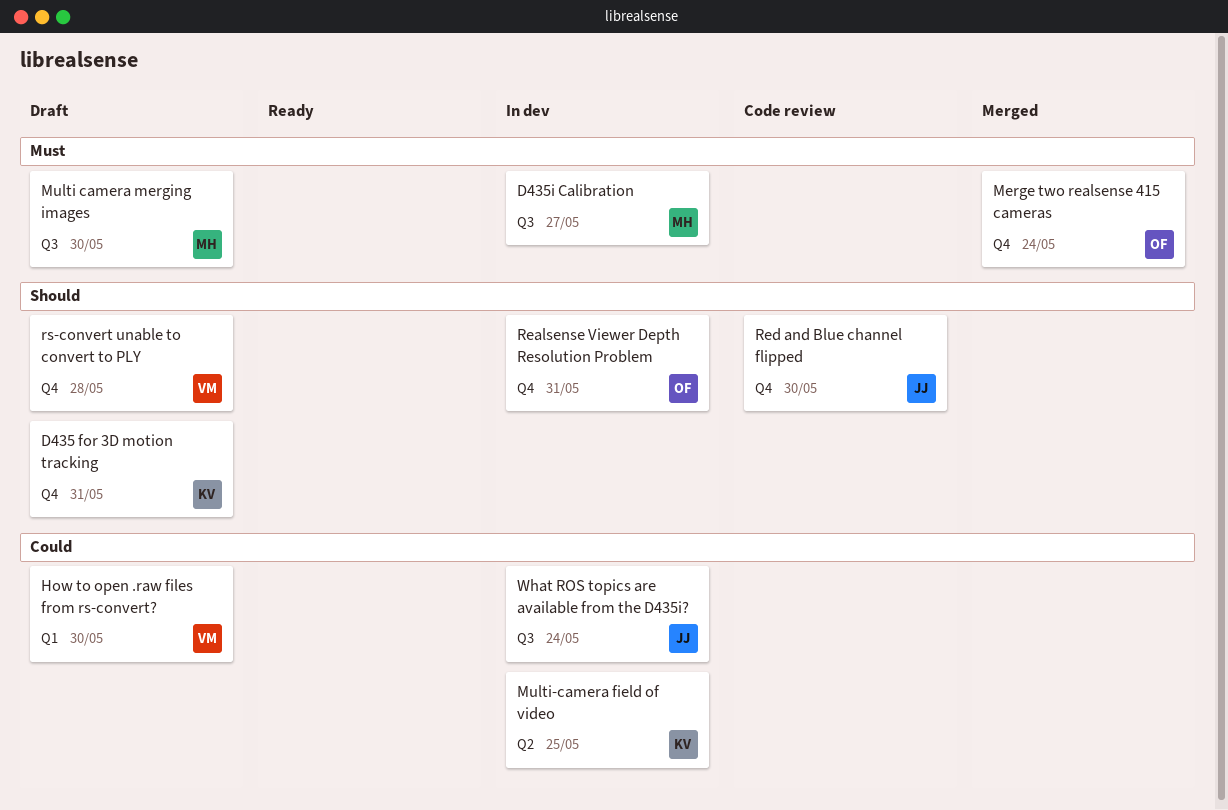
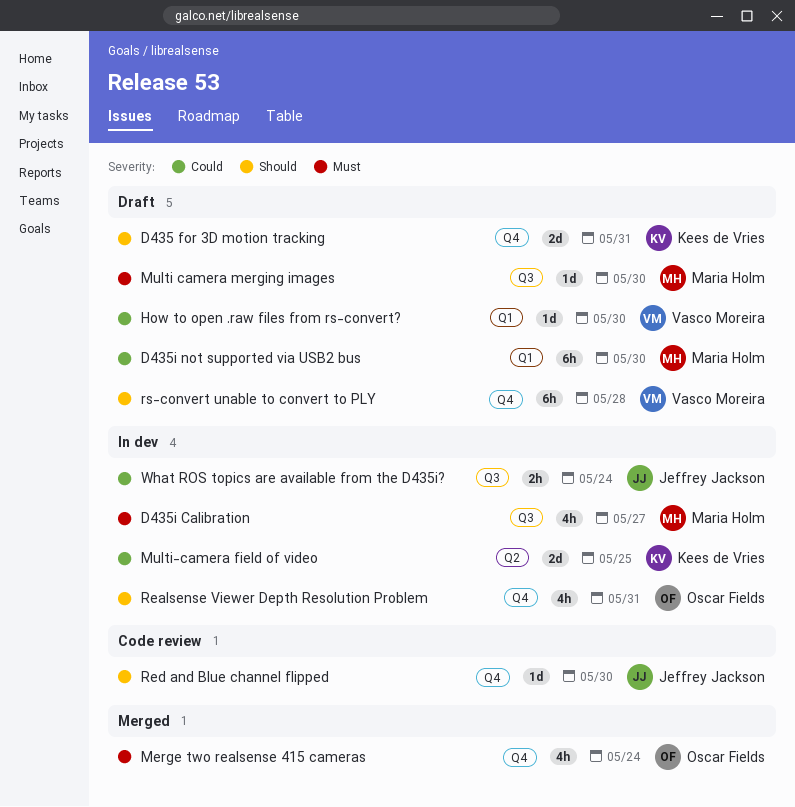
D435i not supported via USB2 bus: none -> present

